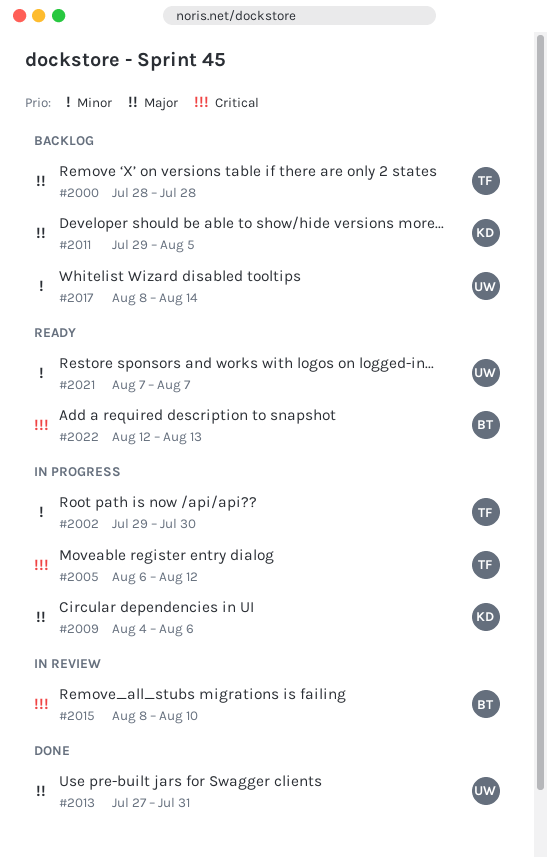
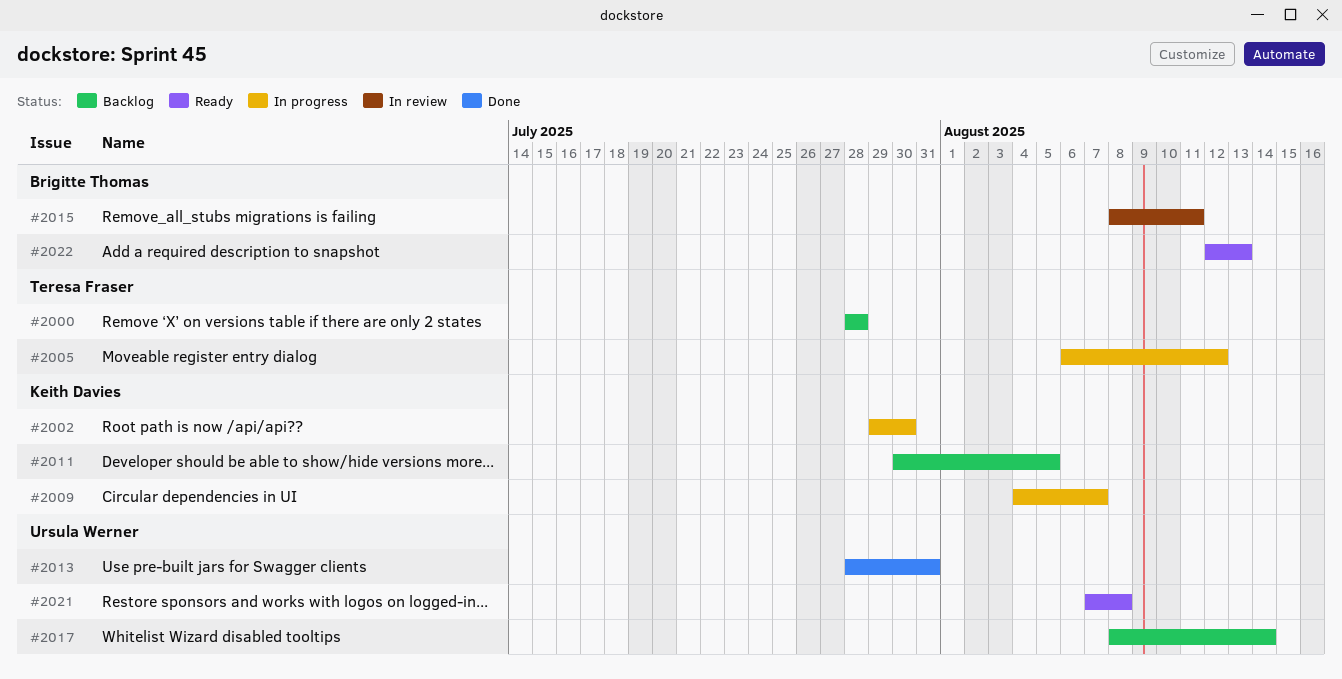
#2002, owner: Teresa Fraser -> Keith Davies
#2009, due: Aug 6 -> Aug 7
#2011, start: Jul 29 -> Jul 30
#2013, start: Jul 27 -> Jul 28
#2015, due: Aug 10 -> Aug 11
#2021, due: Aug 7 -> Aug 8

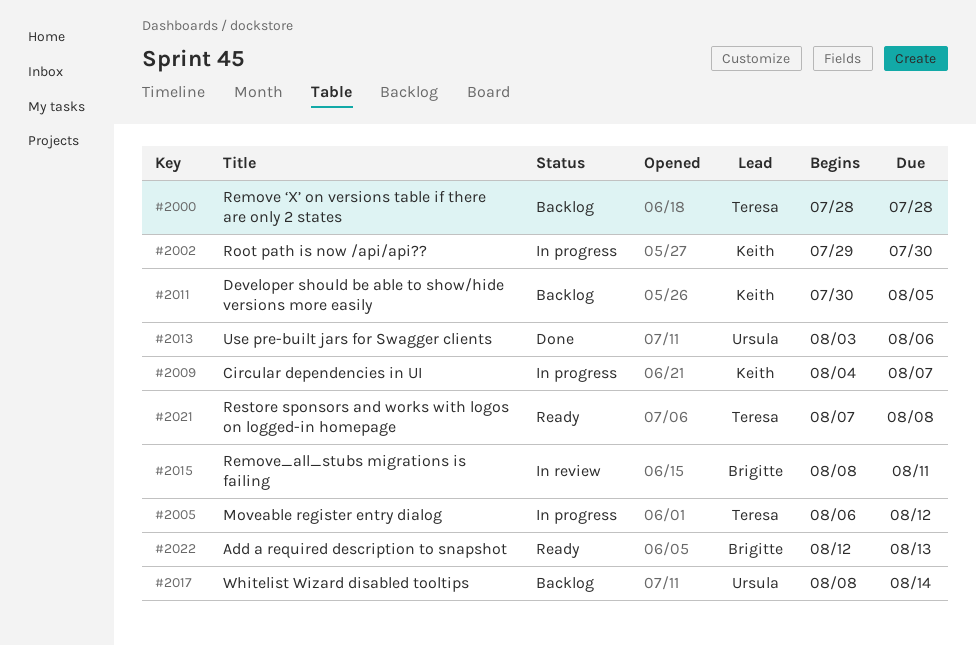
#2013, start: Jul 28 -> Aug 3
#2013, due: Jul 31 -> Aug 6
#2021, owner: Ursula Werner -> Teresa Fraser

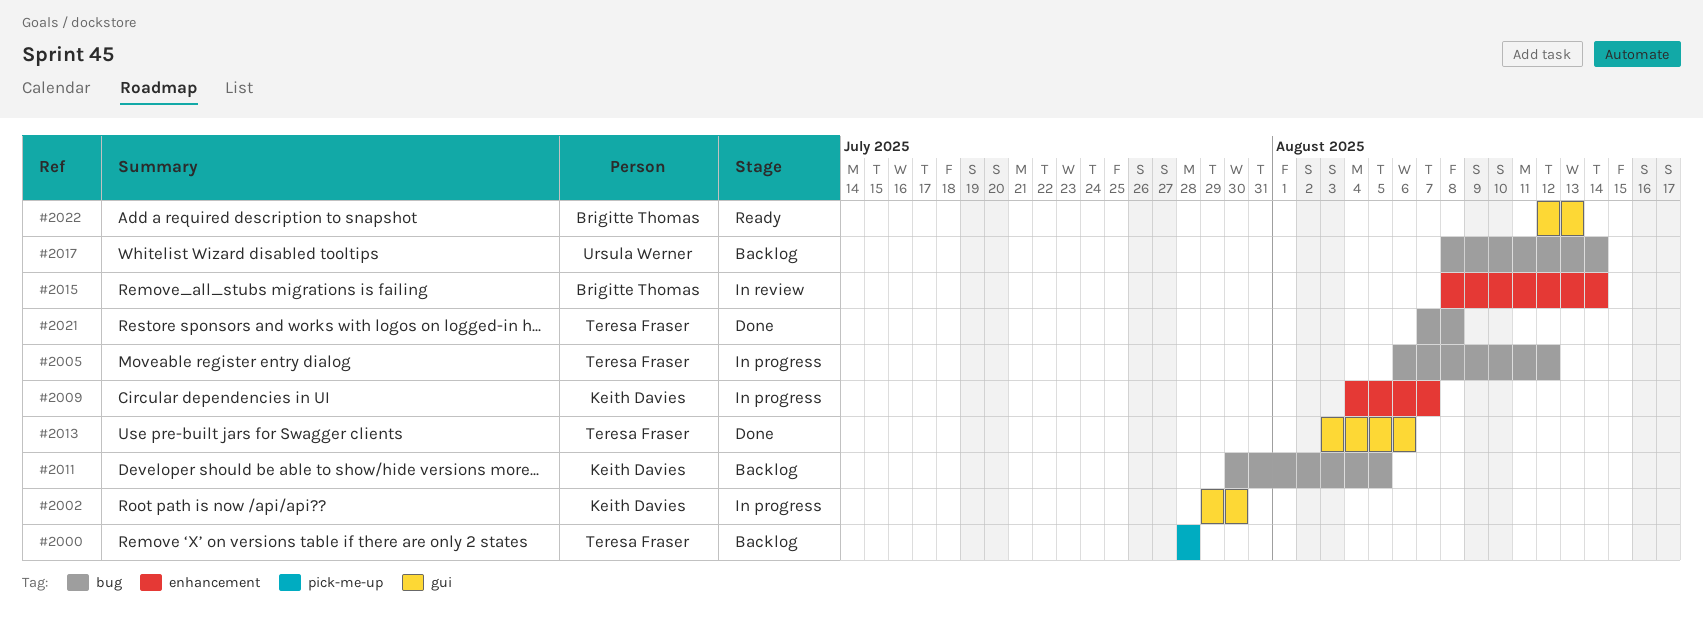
#2013, owner: Ursula Werner -> Teresa Fraser
#2015, due: Aug 11 -> Aug 14
#2021, status: Ready -> Done

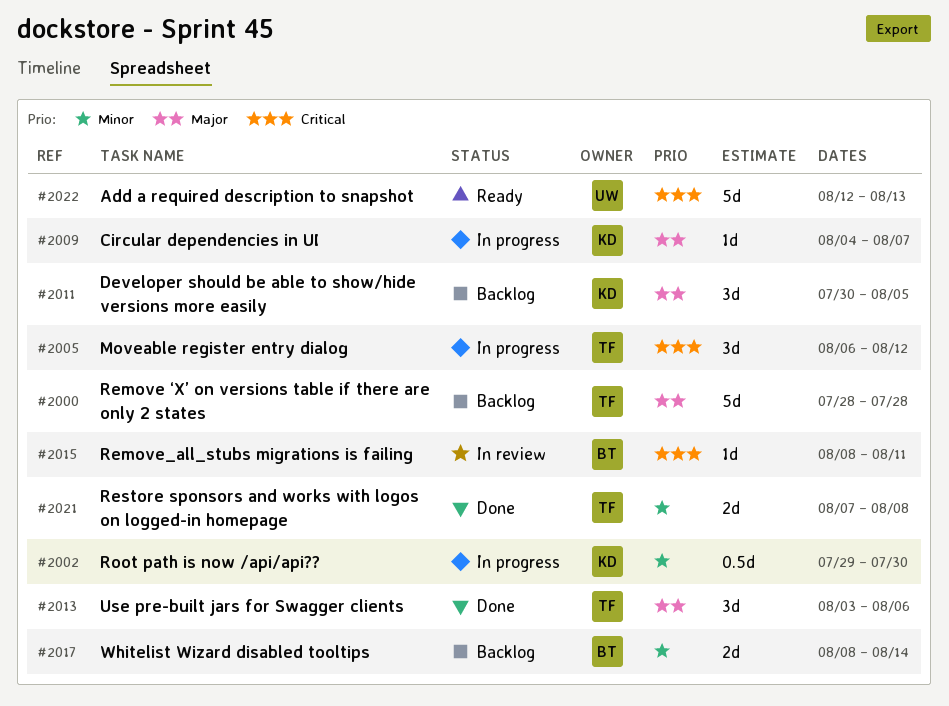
#2015, due: Aug 14 -> Aug 11
#2017, owner: Ursula Werner -> Brigitte Thomas
#2022, owner: Brigitte Thomas -> Ursula Werner

